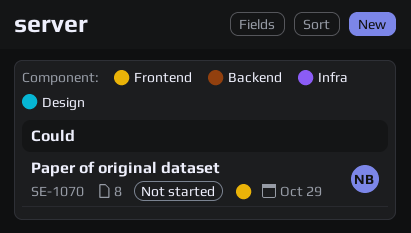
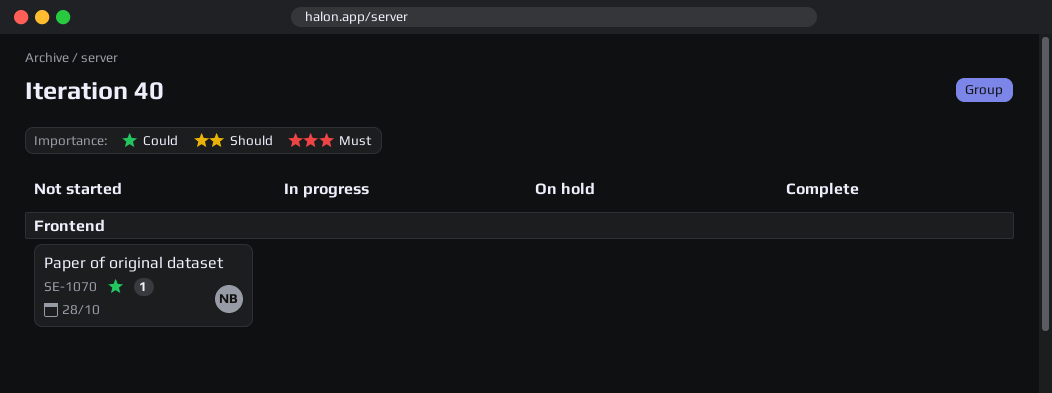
SE-1070, due: Oct 29 -> Oct 28

